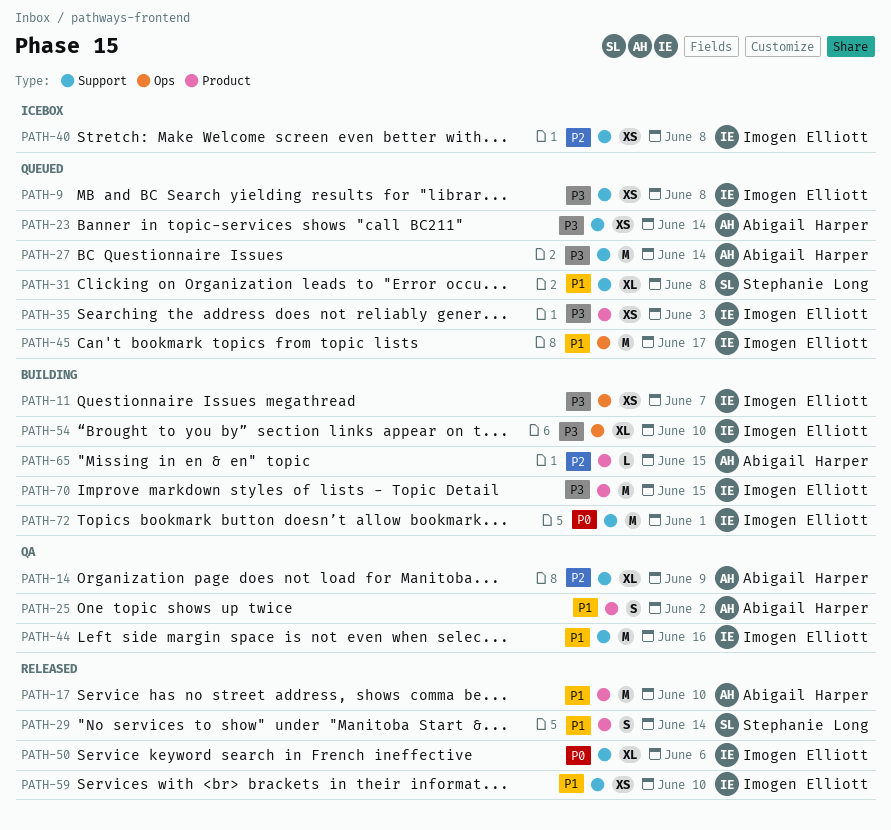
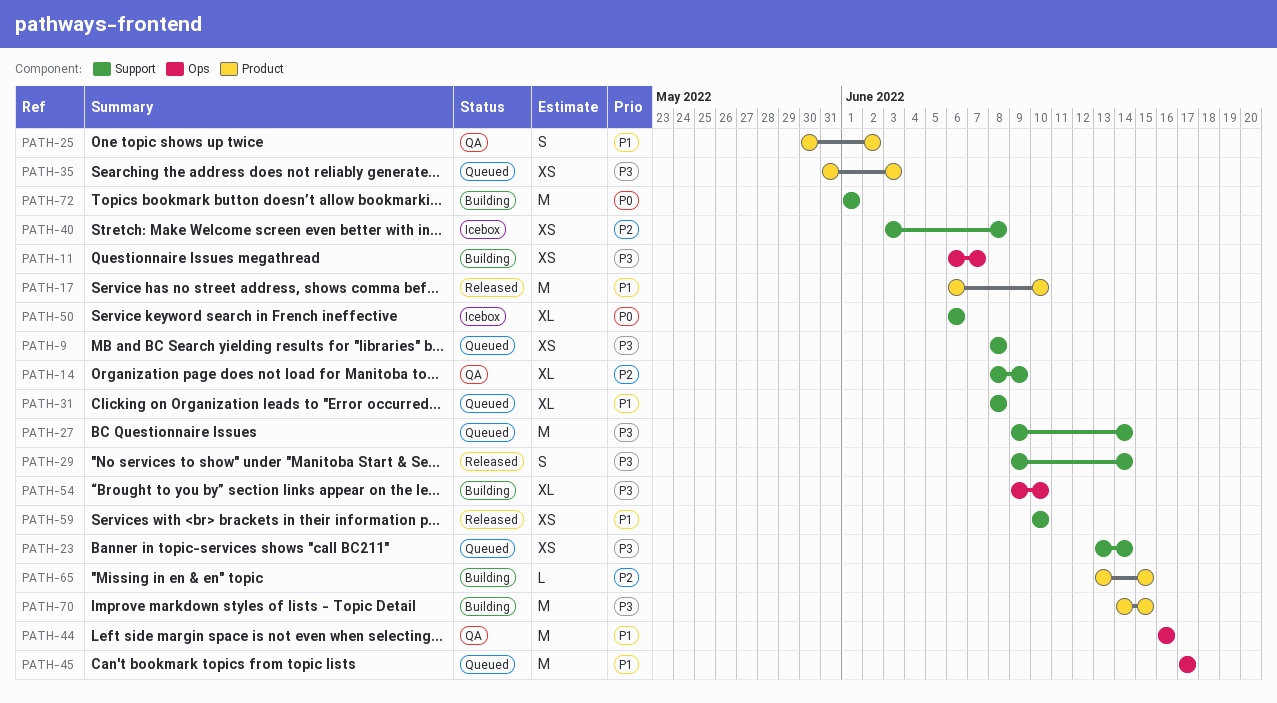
PATH-29, priority: P1 -> P3
PATH-29, label: Product -> Support
PATH-44, label: Support -> Ops
PATH-50, status: Released -> Icebox

